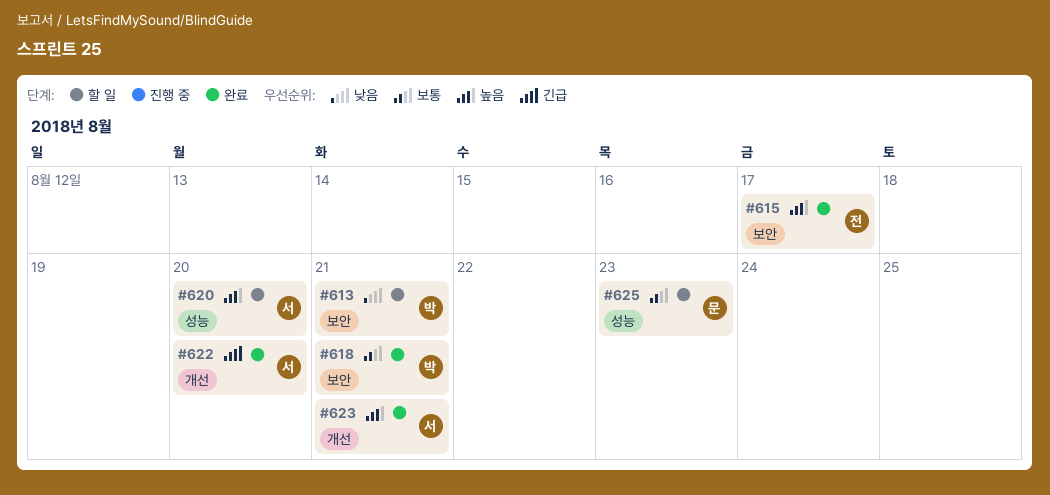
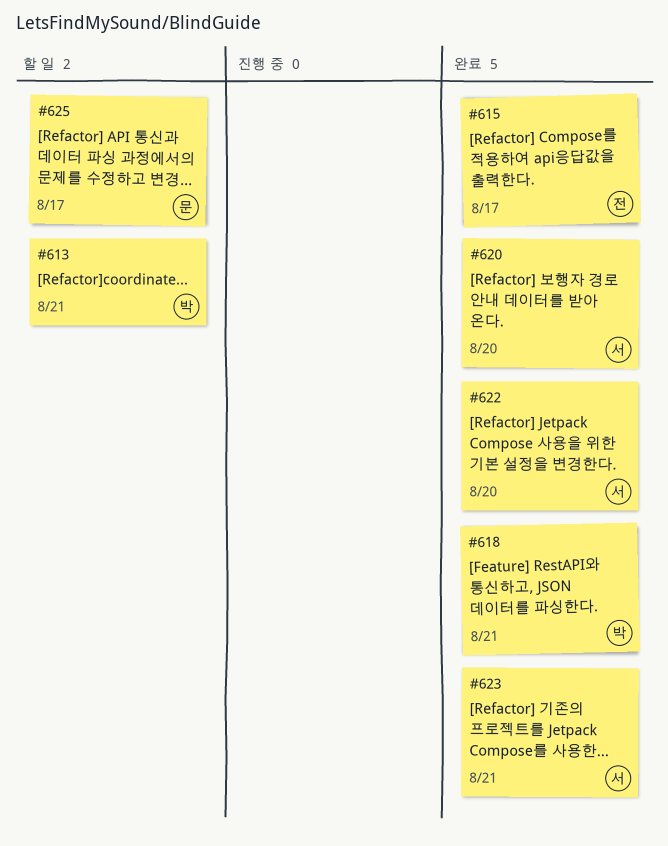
#620, status: 할 일 -> 완료
#625, due: Aug 23 -> Aug 17

